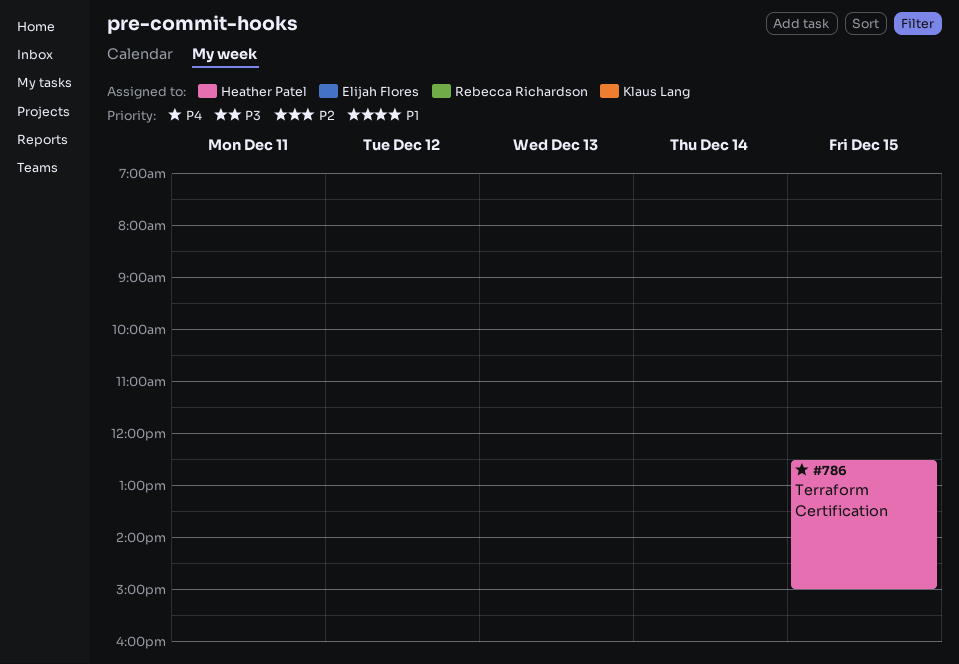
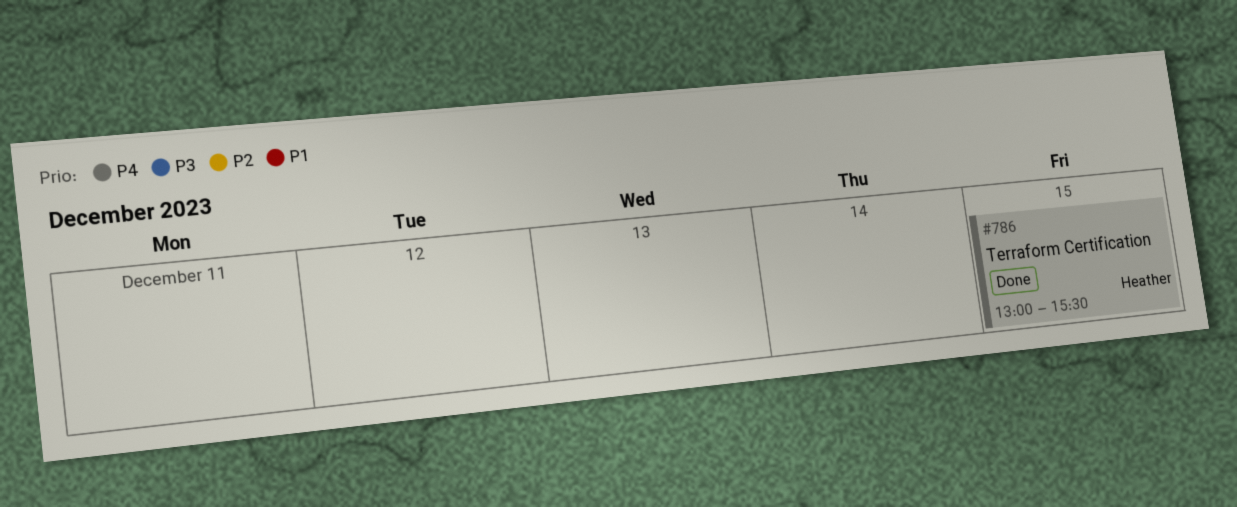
#786, begins: 12:30 -> 13:00
#786, ends: 15:00 -> 15:30

